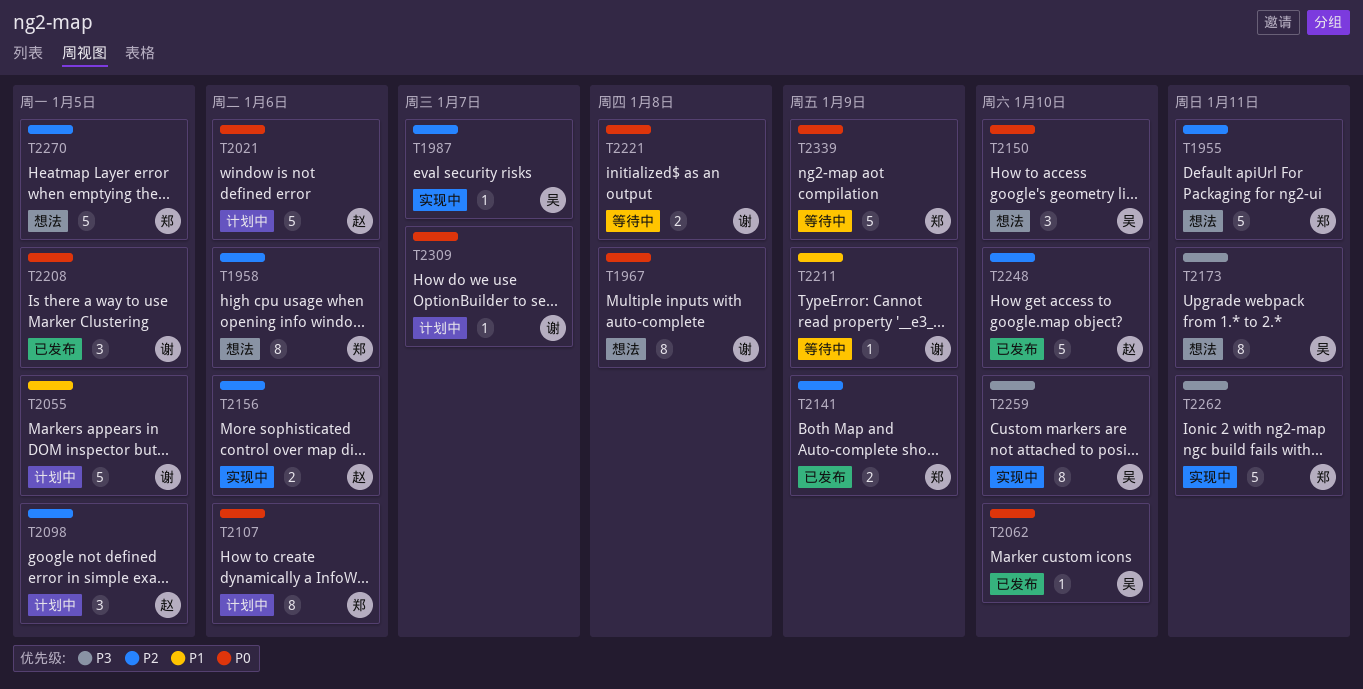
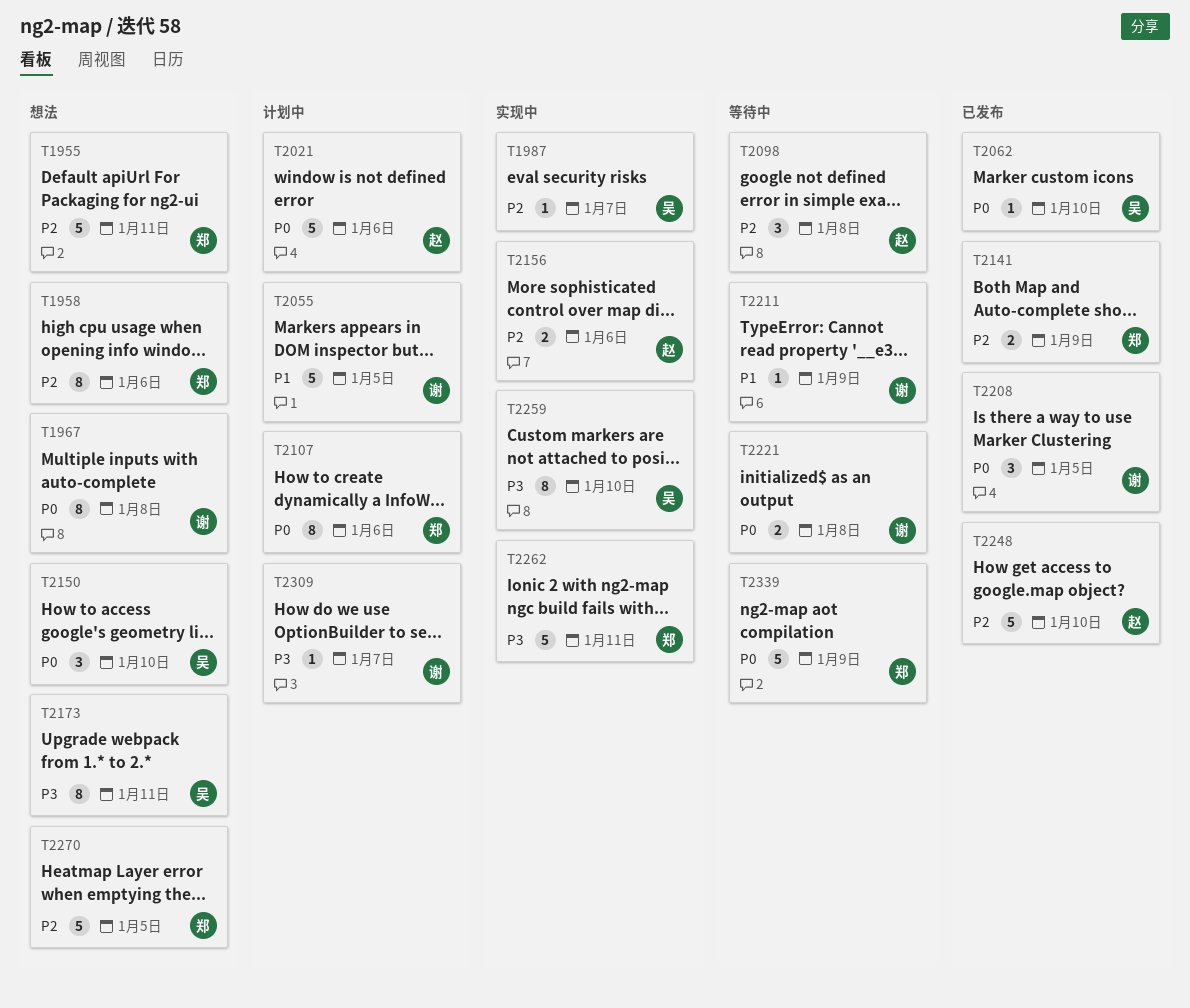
T2098, status: 计划中 -> 等待中
T2098, due: Jan 5 -> Jan 8
T2309, priority: P0 -> P3

